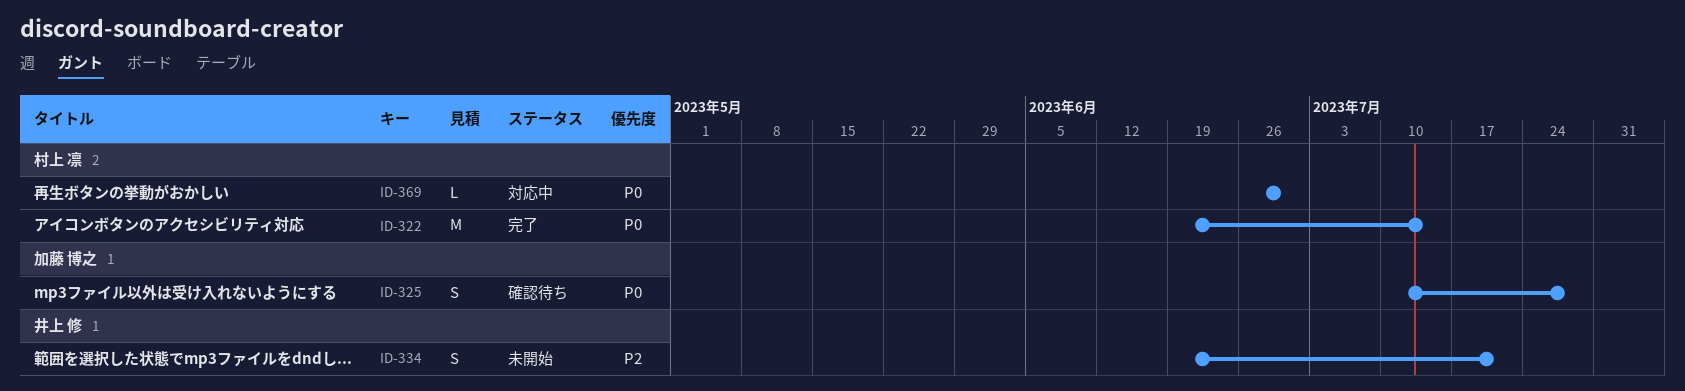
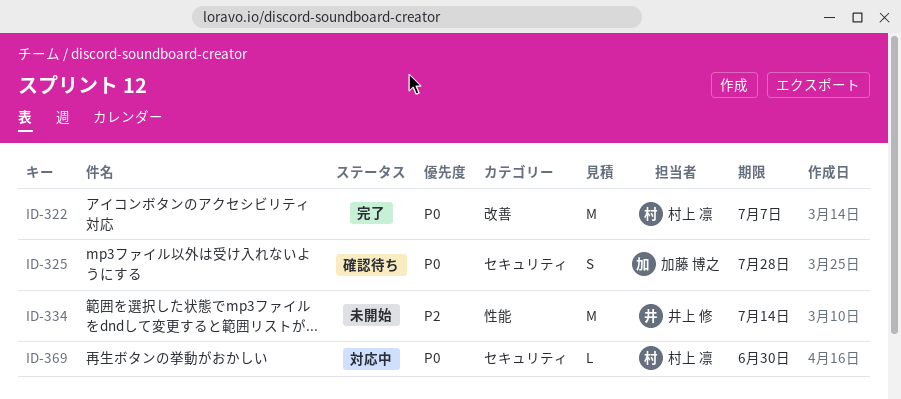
ID-322, due: Jul 14 -> Jul 7
ID-334, estimate: S -> M
ID-334, due: Jul 21 -> Jul 14

